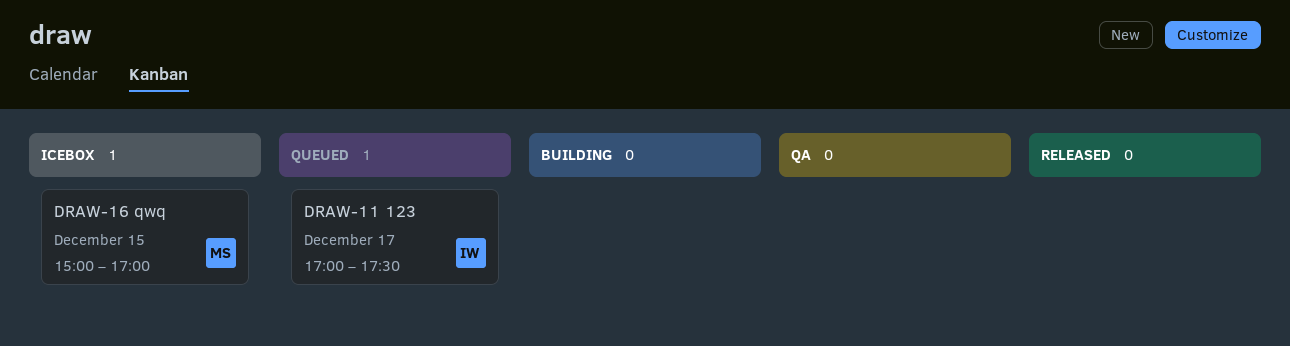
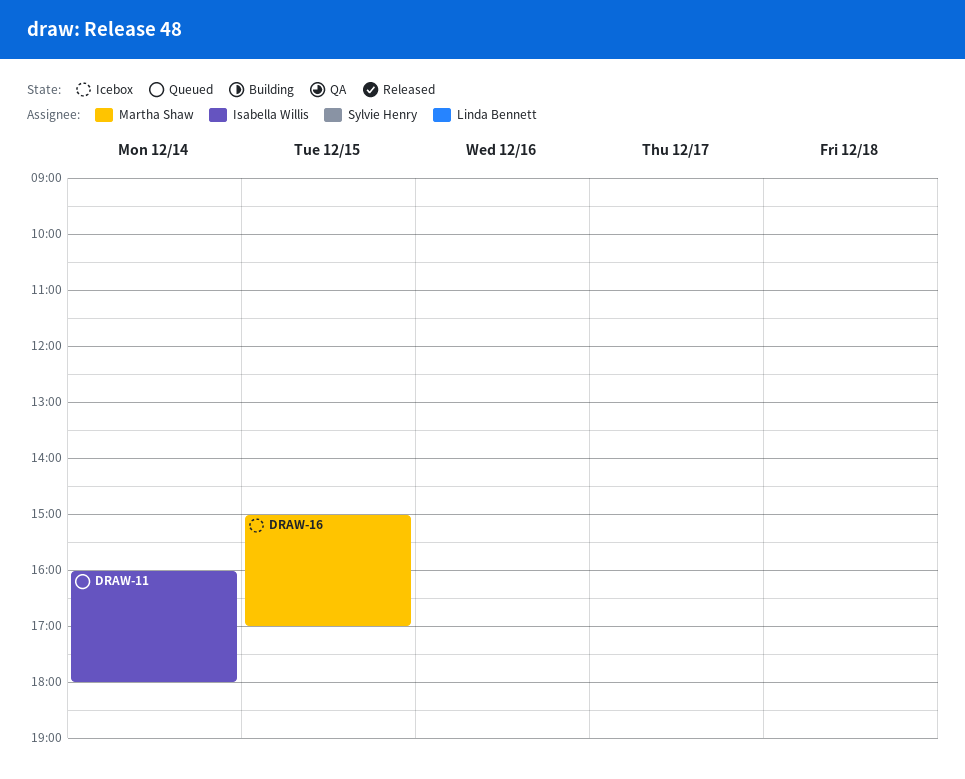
DRAW-11, day: Dec 17 -> Dec 14
DRAW-11, begins: 17:00 -> 16:00
DRAW-11, ends: 17:30 -> 18:00

